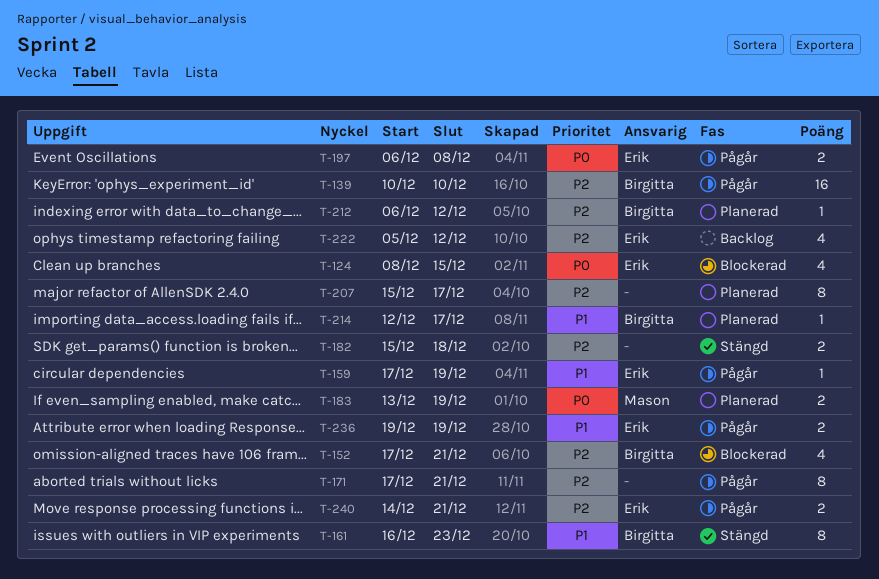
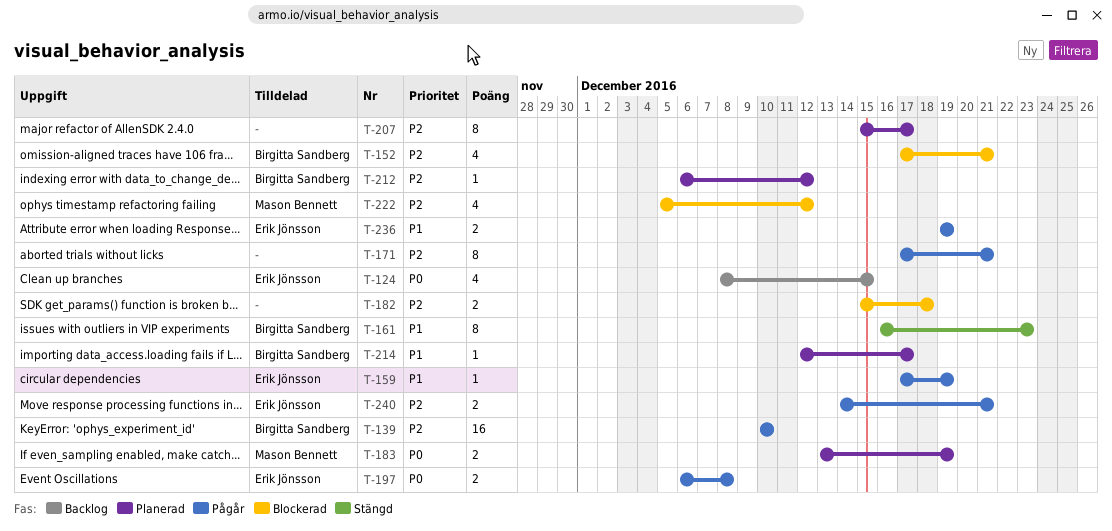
T-124, status: Blockerad -> Backlog
T-182, status: Stängd -> Blockerad
T-222, status: Backlog -> Blockerad
T-222, owner: Erik Jönsson -> Mason Bennett

